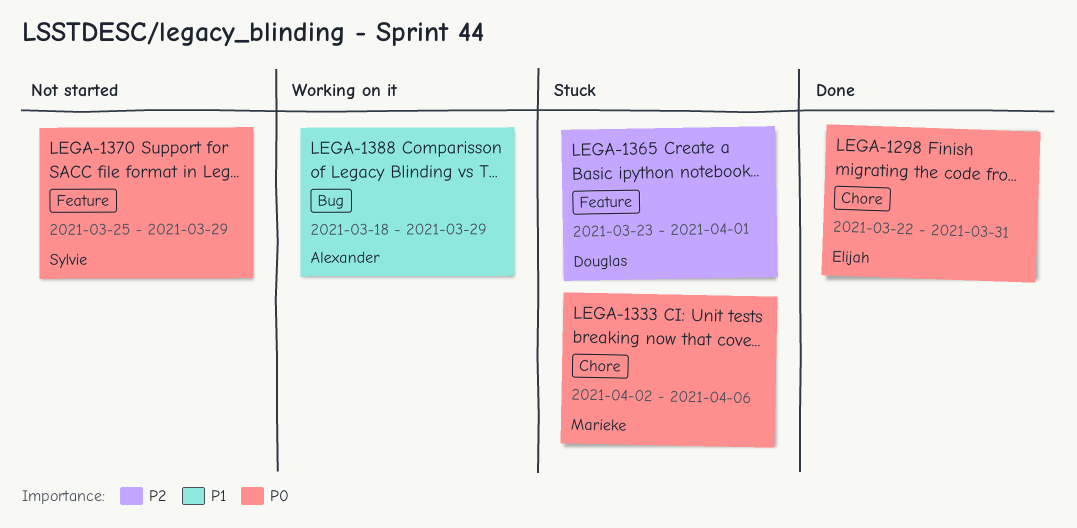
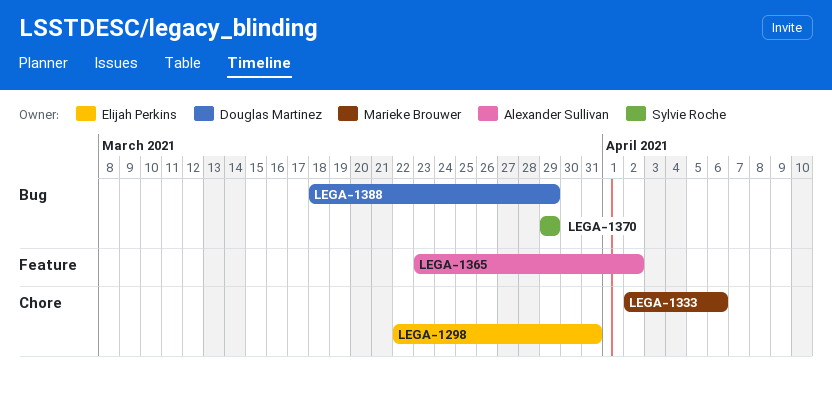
LEGA-1365, owner: Douglas Martinez -> Alexander Sullivan
LEGA-1365, due: Apr 1 -> Apr 2
LEGA-1370, label: Feature -> Bug
LEGA-1370, start: Mar 25 -> Mar 29
LEGA-1388, owner: Alexander Sullivan -> Douglas Martinez

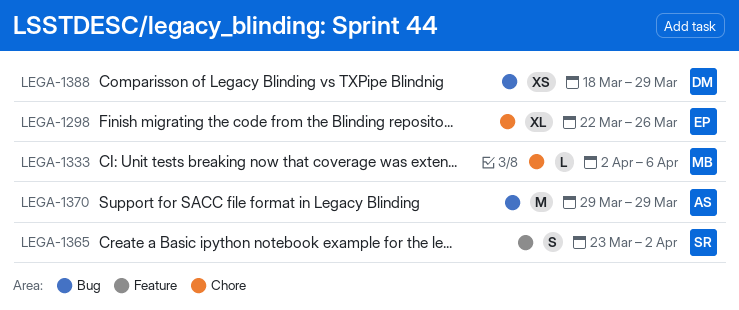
LEGA-1298, due: Mar 31 -> Mar 26
LEGA-1365, owner: Alexander Sullivan -> Sylvie Roche
LEGA-1370, owner: Sylvie Roche -> Alexander Sullivan

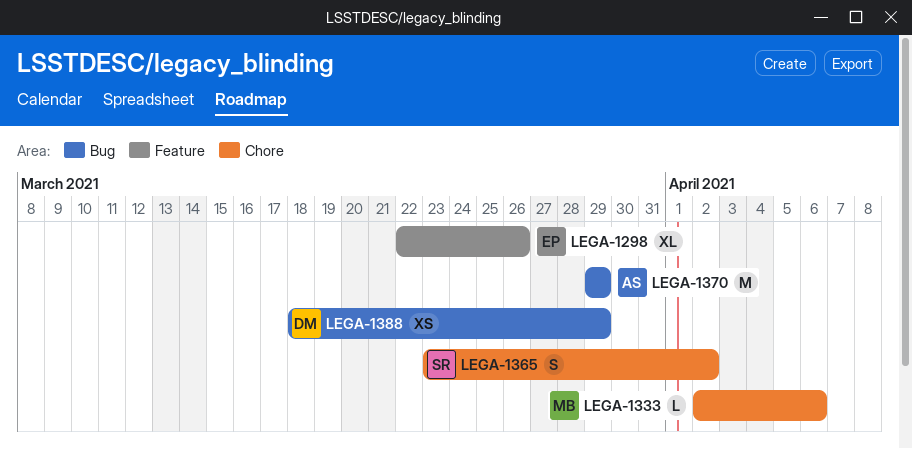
LEGA-1298, label: Chore -> Feature
LEGA-1365, label: Feature -> Chore

